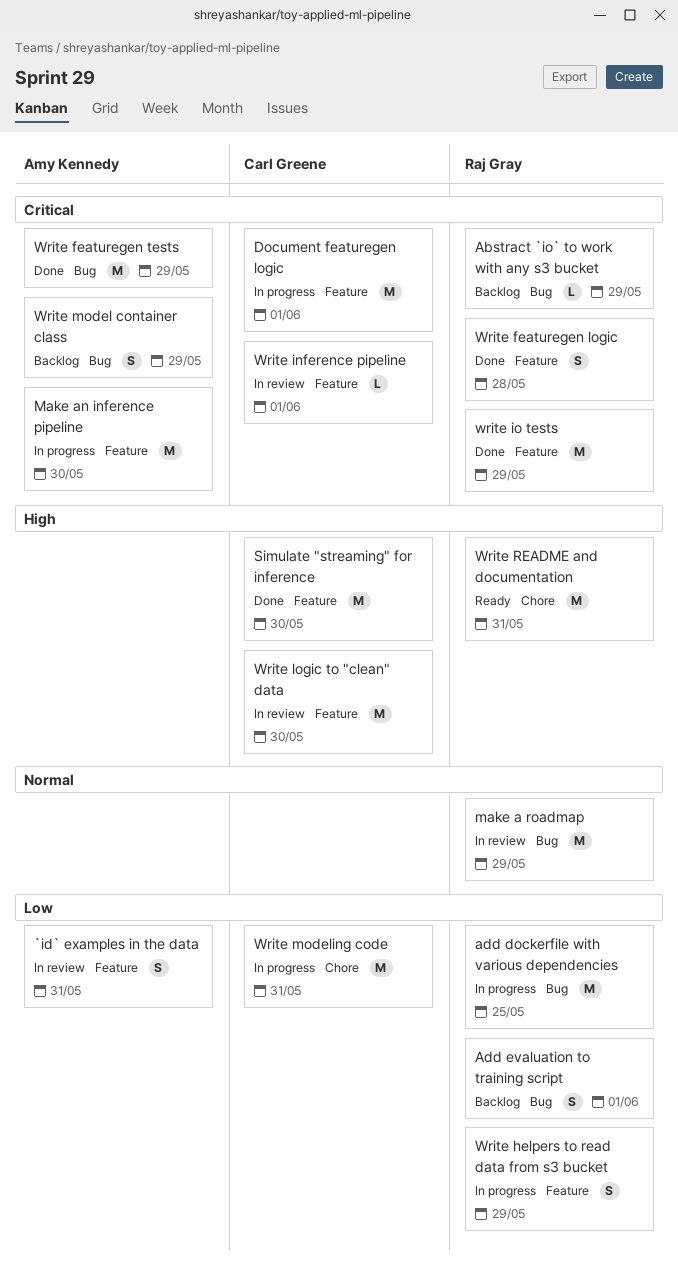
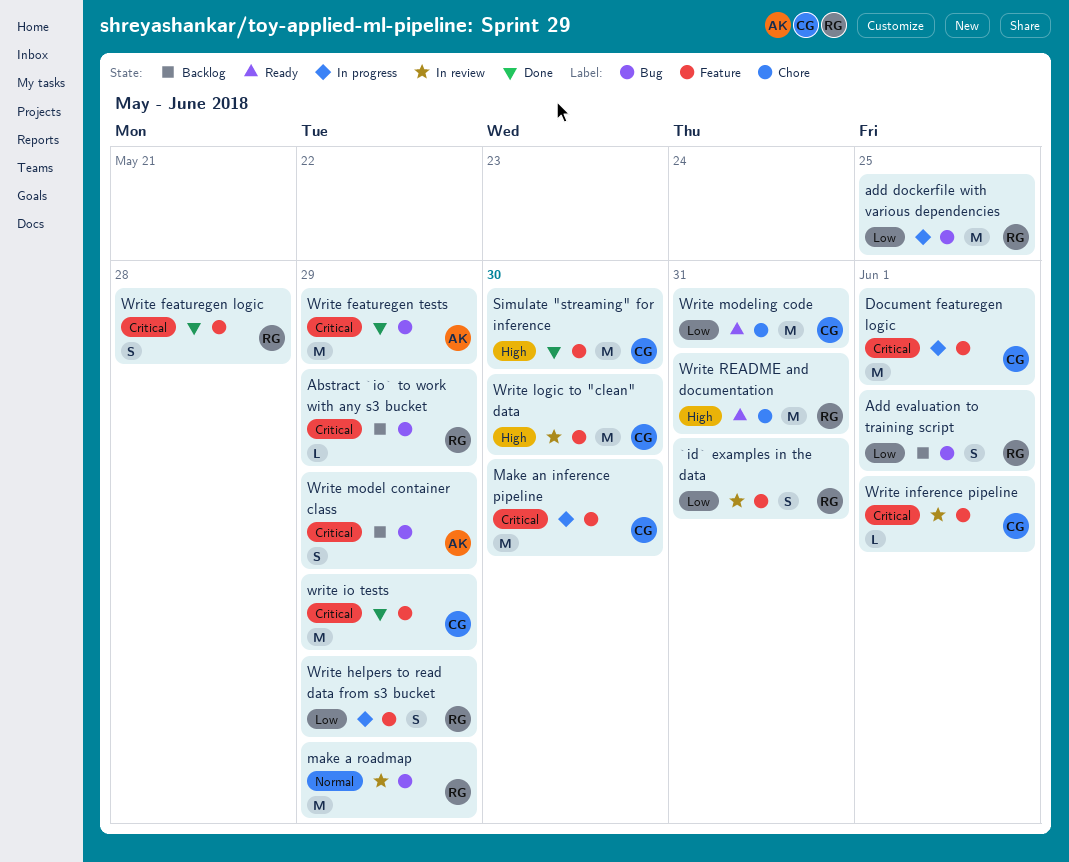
`id` examples in the data, owner: Amy Kennedy -> Raj Gray
Make an inference pipeline, owner: Amy Kennedy -> Carl Greene
write io tests, owner: Raj Gray -> Carl Greene
Write modeling code, status: In progress -> Ready

